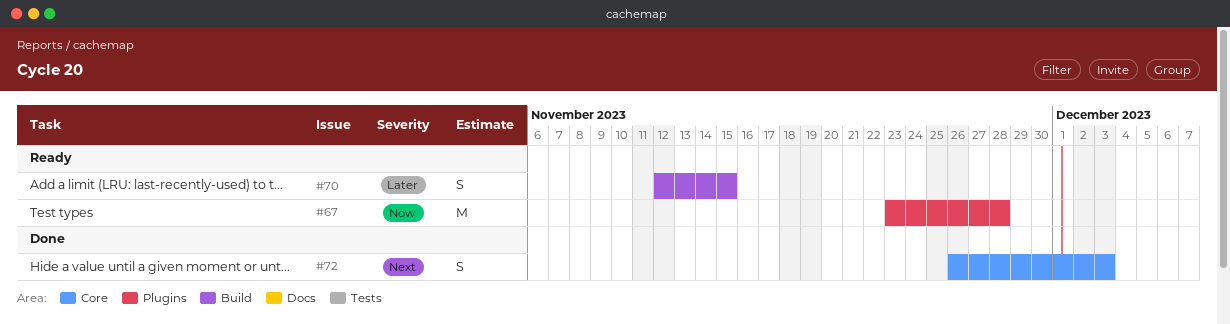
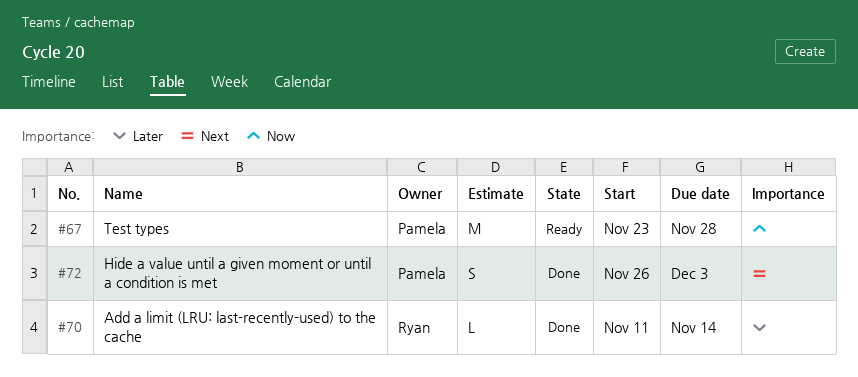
#70, status: Ready -> Done
#70, estimate: S -> L
#70, start: Nov 12 -> Nov 11
#70, due: Nov 15 -> Nov 14

